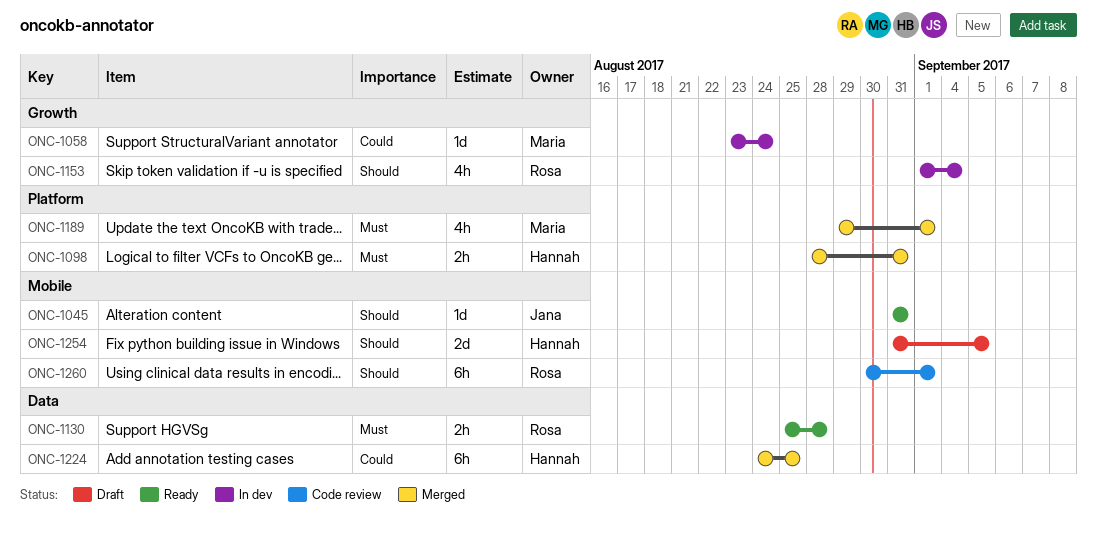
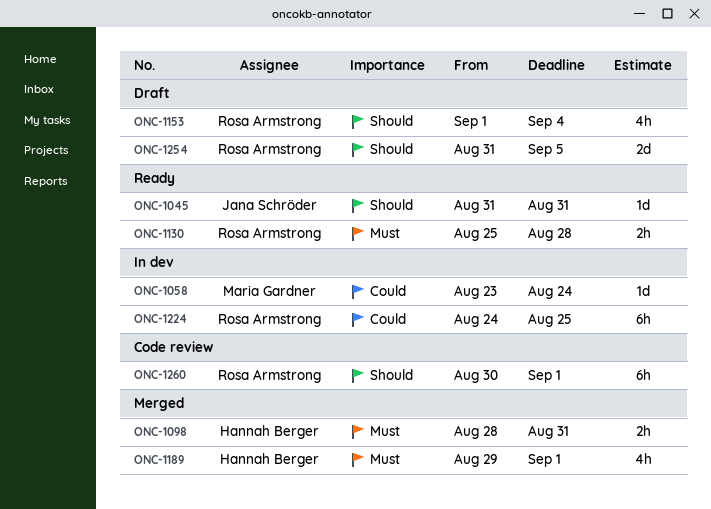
ONC-1153, status: In dev -> Draft
ONC-1189, owner: Maria Gardner -> Hannah Berger
ONC-1224, status: Merged -> In dev
ONC-1224, owner: Hannah Berger -> Rosa Armstrong
ONC-1254, owner: Hannah Berger -> Rosa Armstrong

